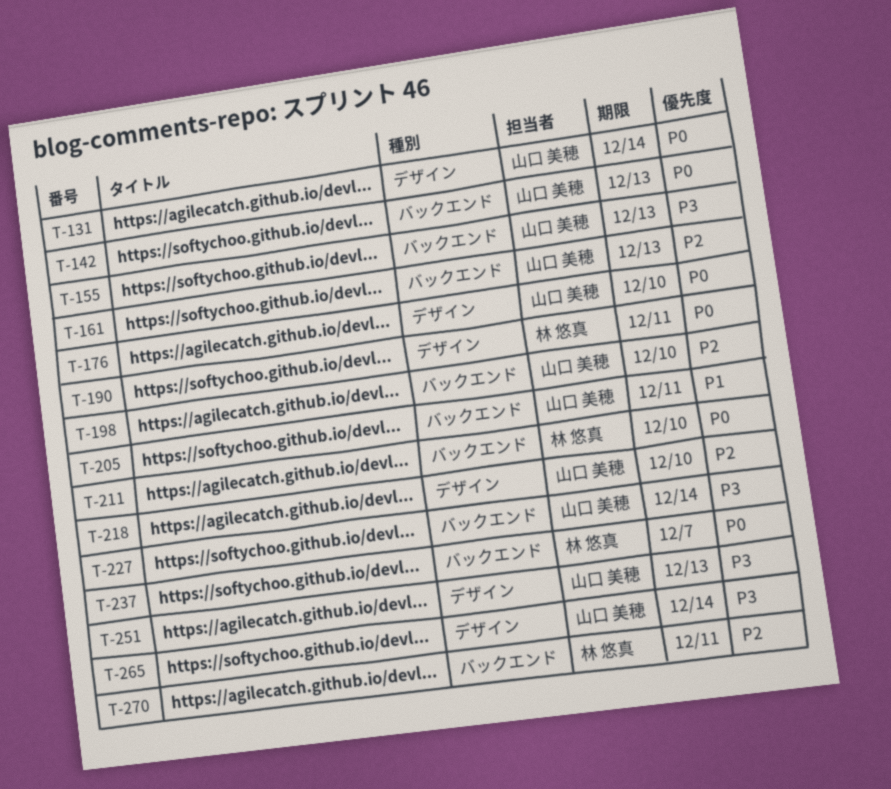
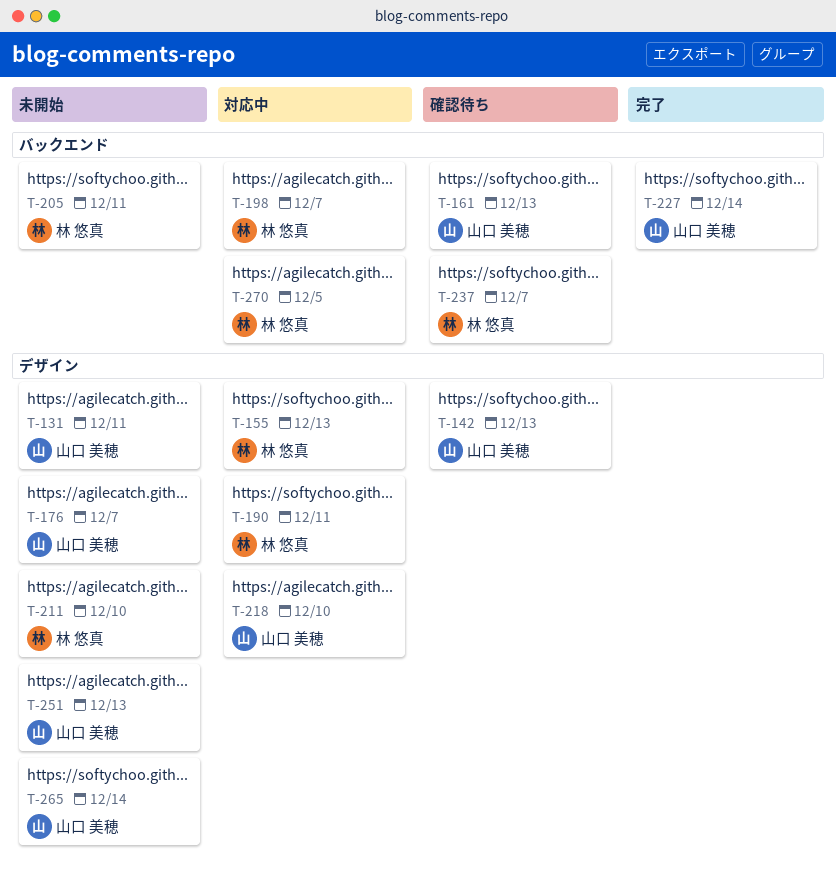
T-131, due: Dec 14 -> Dec 11
T-142, label: バックエンド -> デザイン
T-155, owner: 山口 美穂 -> 林 悠真
T-155, label: バックエンド -> デザイン
T-176, due: Dec 10 -> Dec 7
T-198, owner: 山口 美穂 -> 林 悠真
T-198, due: Dec 10 -> Dec 7
T-205, owner: 山口 美穂 -> 林 悠真
T-211, label: バックエンド -> デザイン
T-270, due: Dec 11 -> Dec 5

